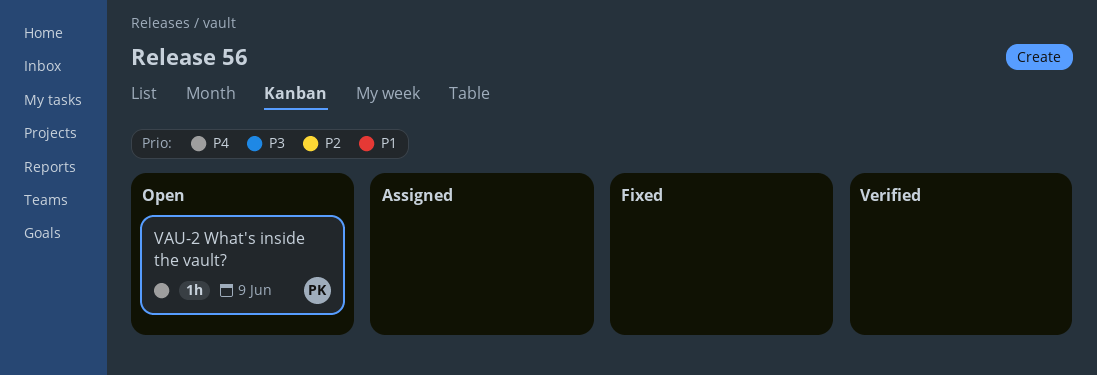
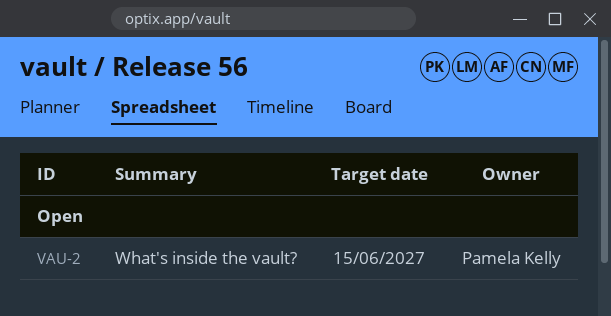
VAU-2, due: Jun 9 -> Jun 15

